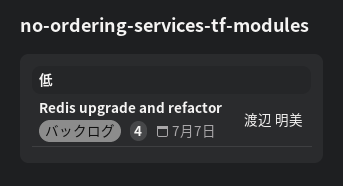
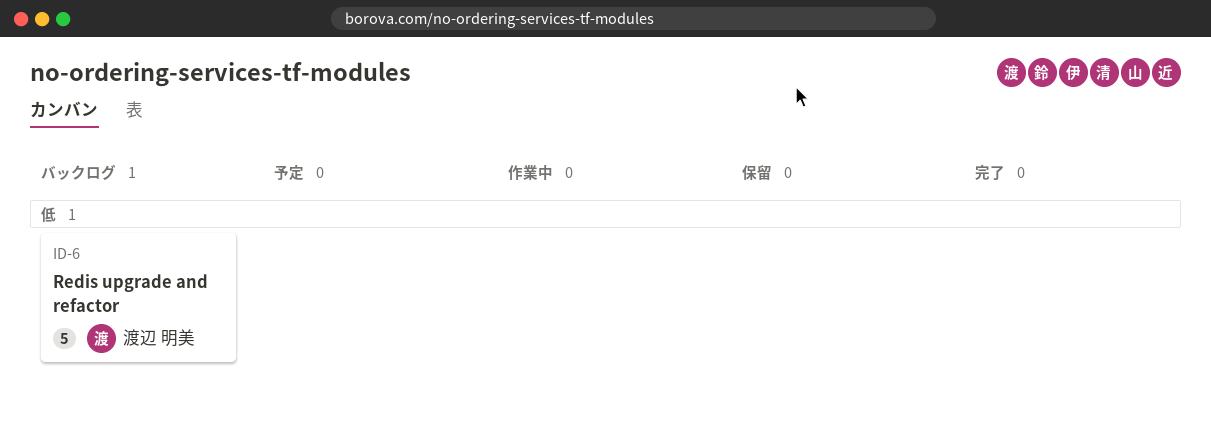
Redis upgrade and refactor, estimate: 4 -> 5

